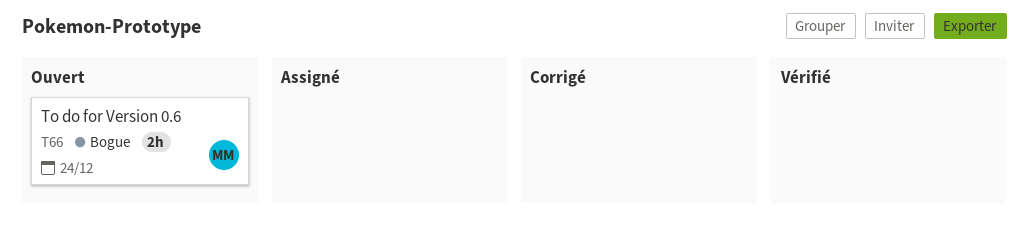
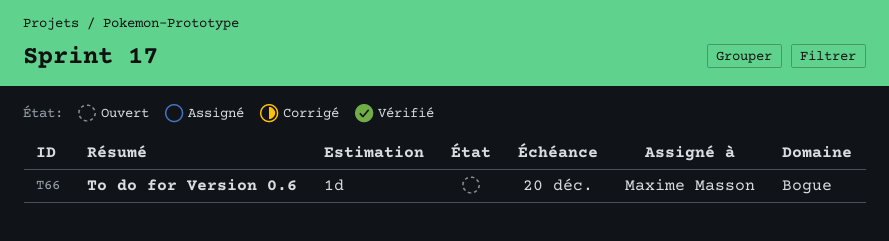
T66, estimate: 2h -> 1d
T66, due: Dec 24 -> Dec 20

